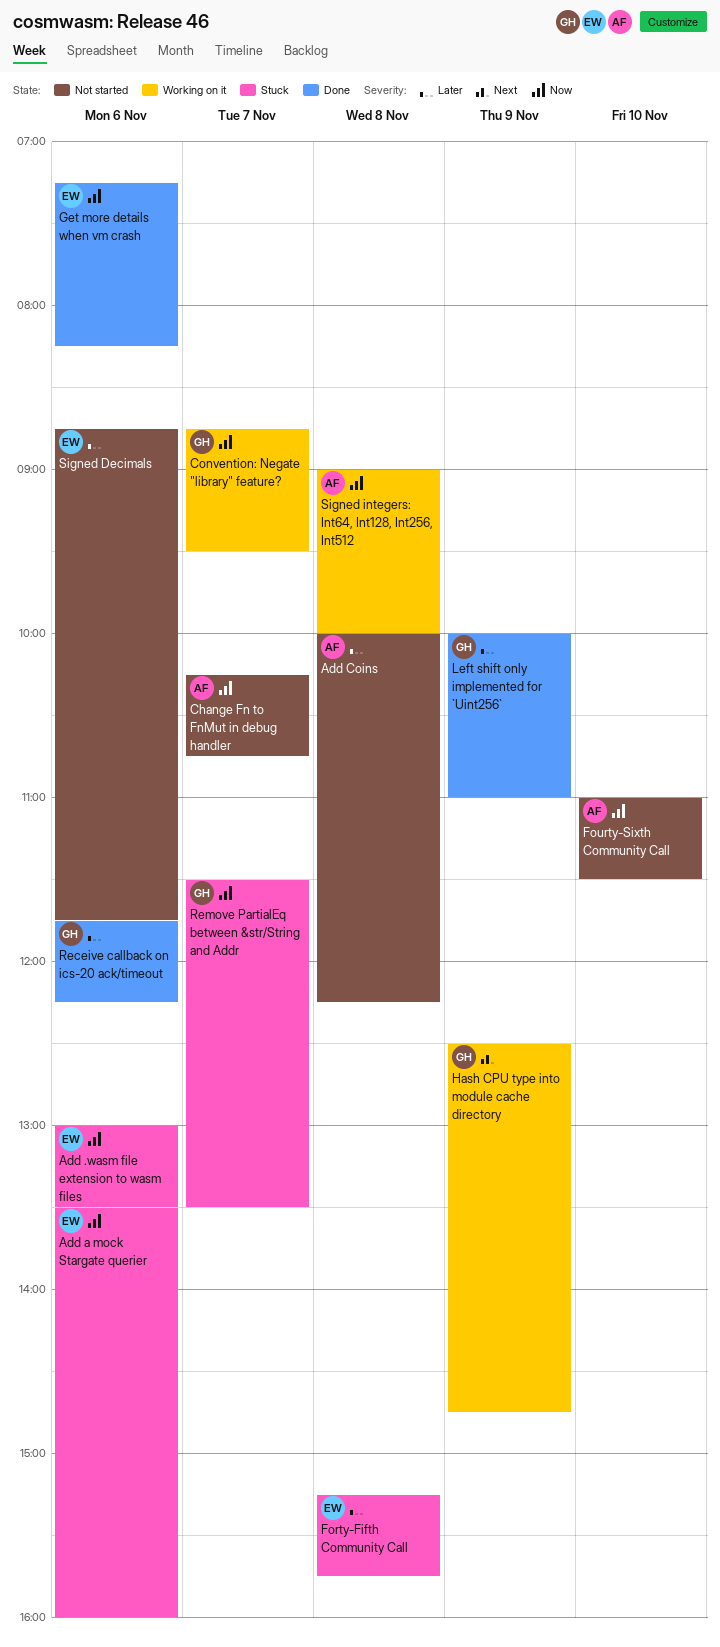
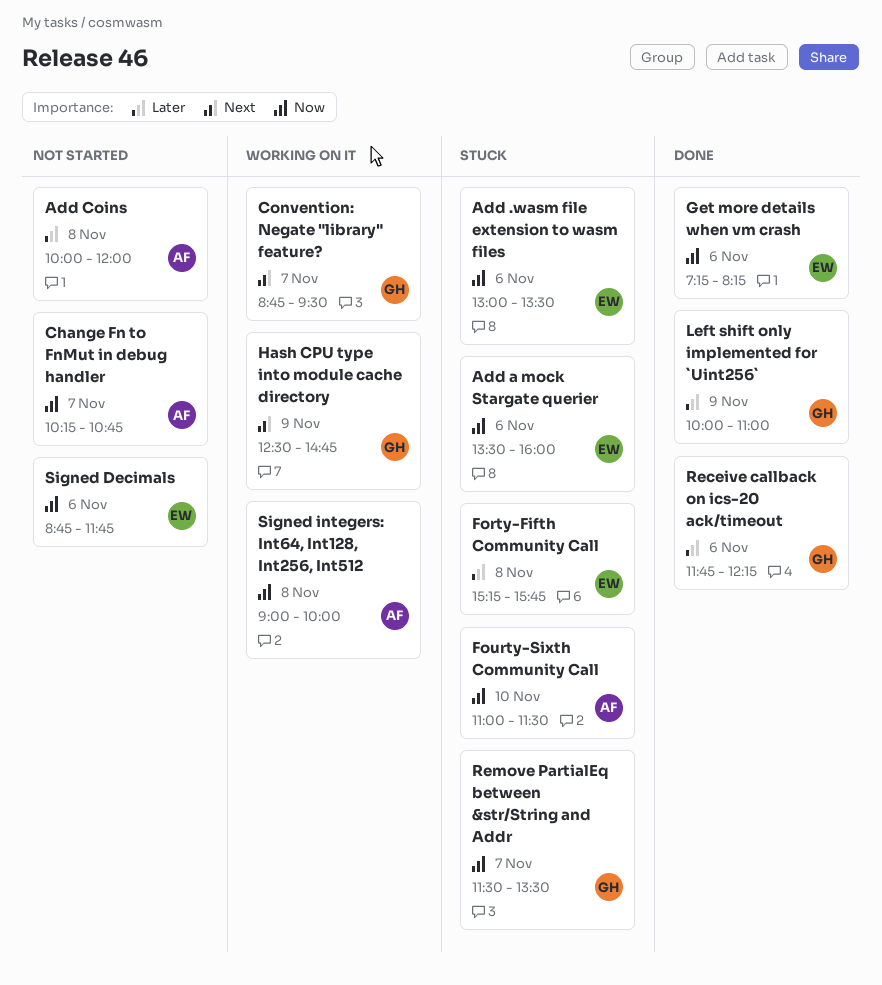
Add Coins, ends: 12:15 -> 12:00
Convention: Negate "library" feature?, priority: Now -> Next
Fourty-Sixth Community Call, status: Not started -> Stuck
Signed Decimals, priority: Later -> Now

